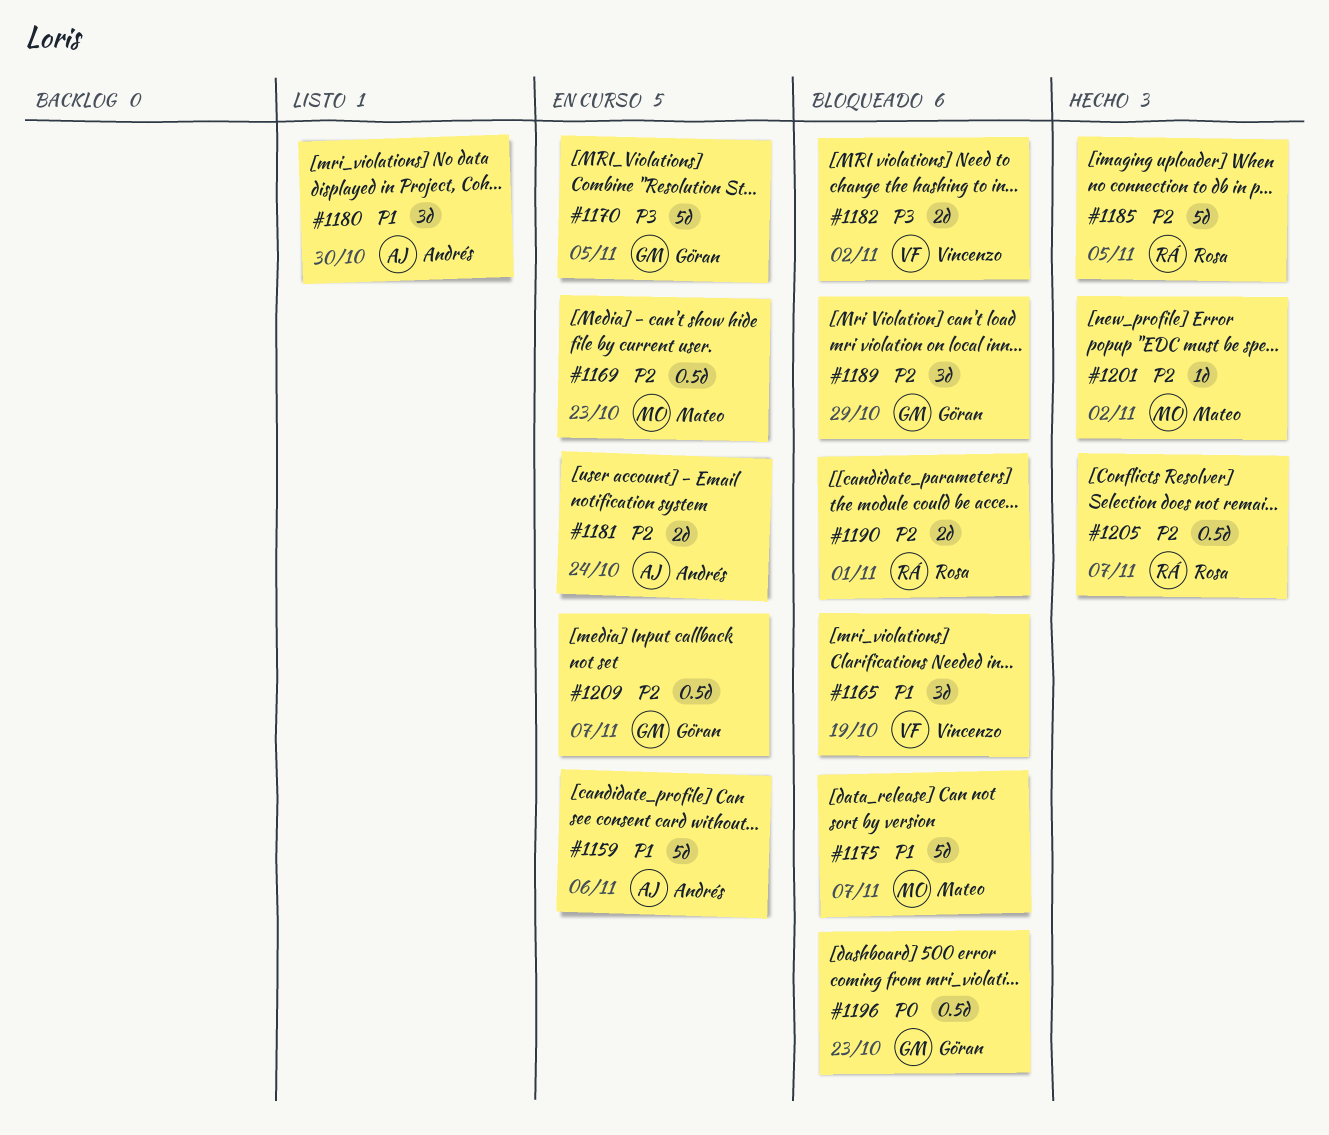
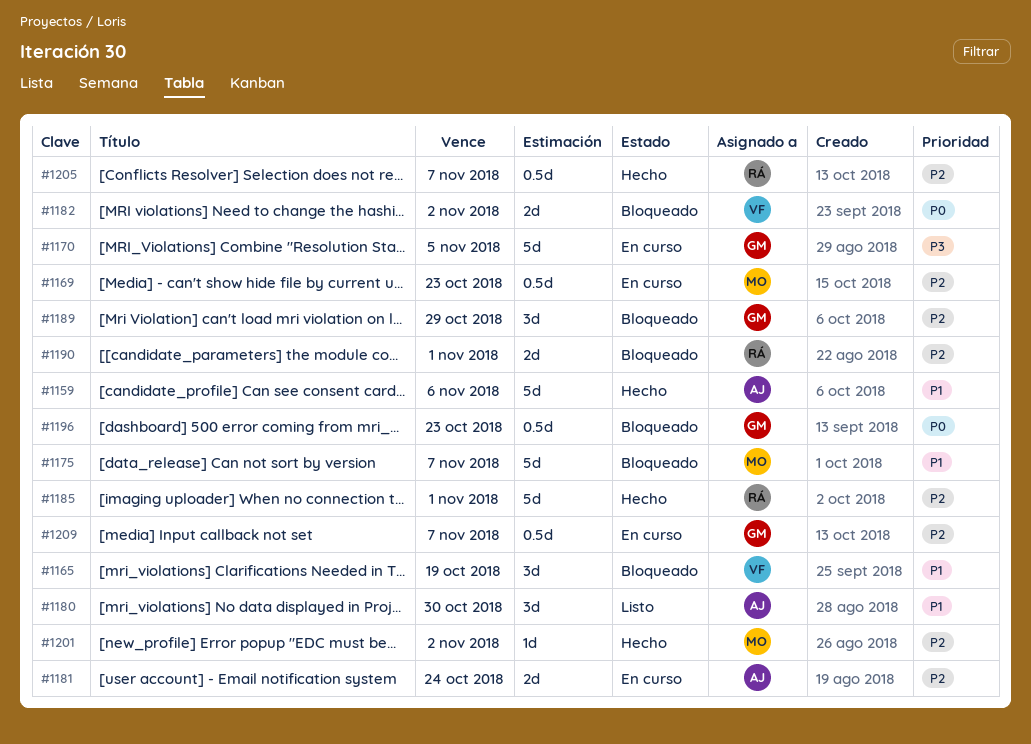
#1159, status: En curso -> Hecho
#1182, priority: P3 -> P0
#1185, due: Nov 5 -> Nov 1

